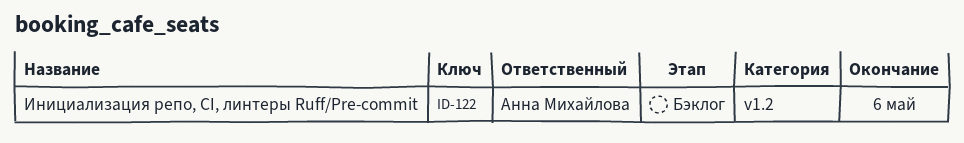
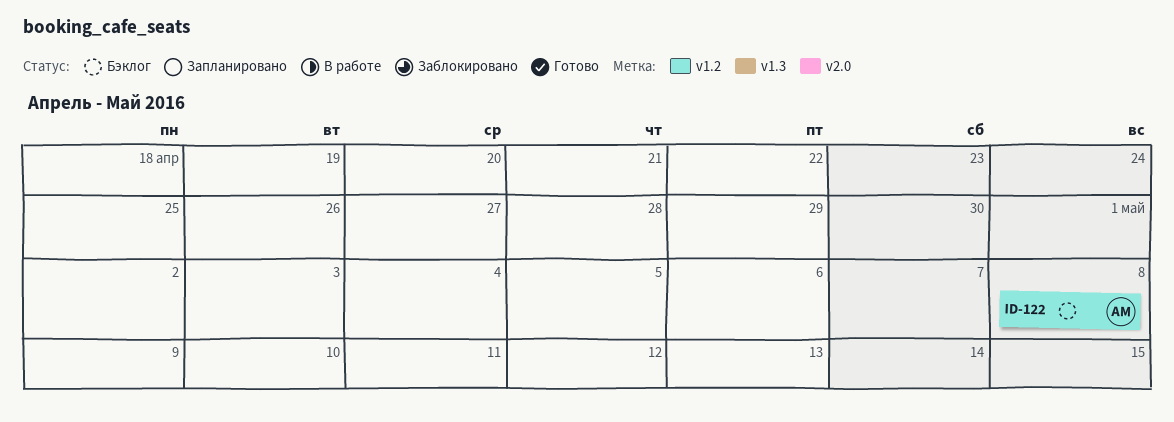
ID-122, due: May 6 -> May 8

